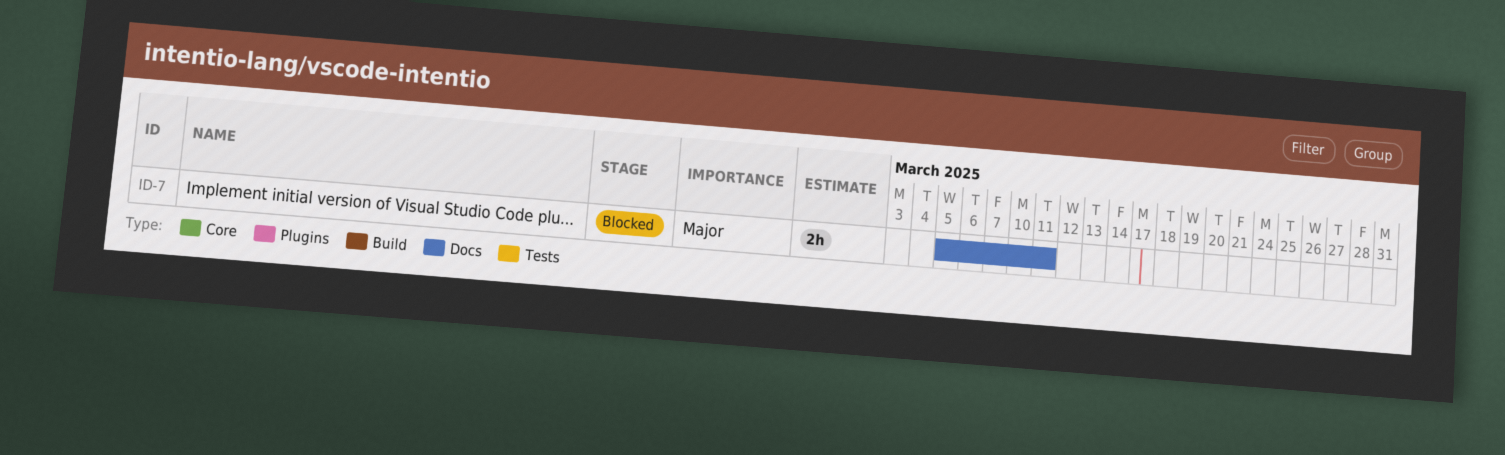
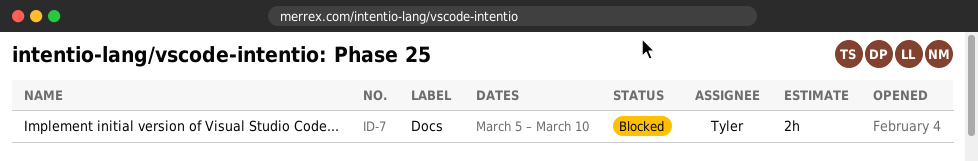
ID-7, due: Mar 11 -> Mar 10

